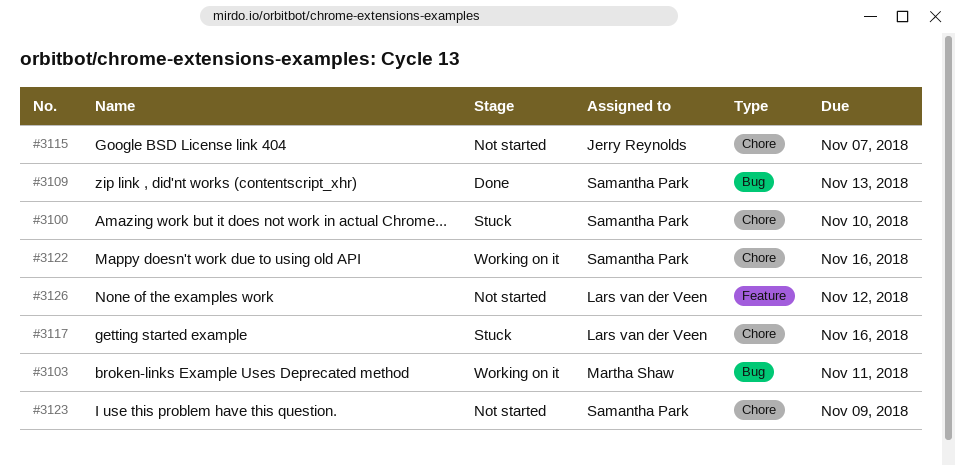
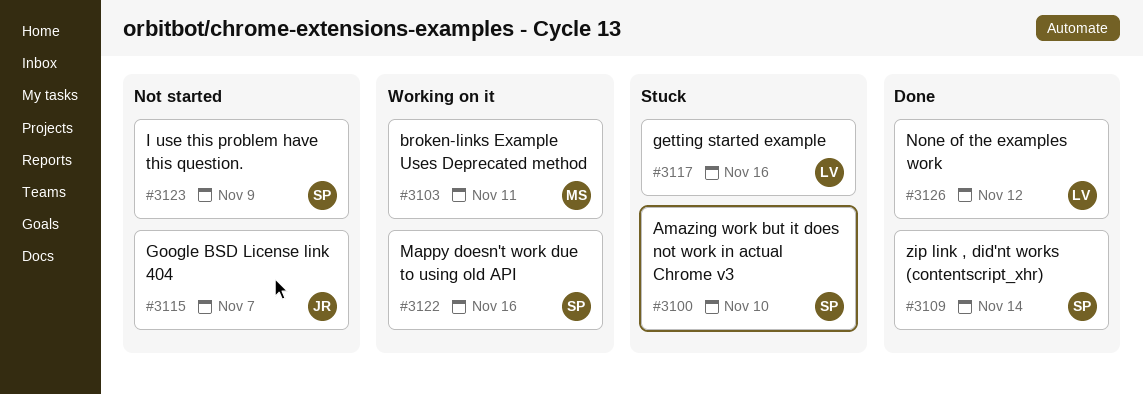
#3109, due: Nov 13 -> Nov 14
#3126, status: Not started -> Done

